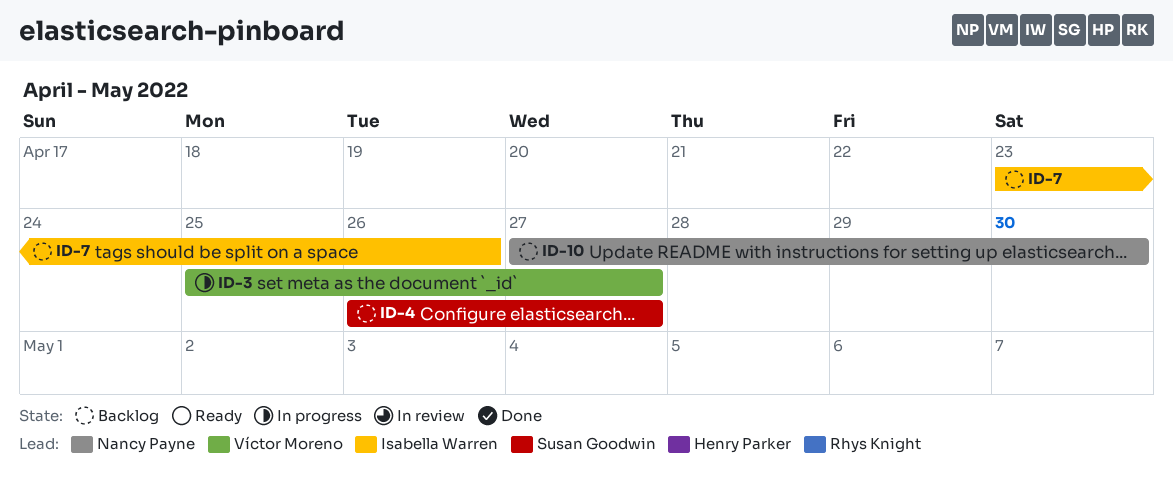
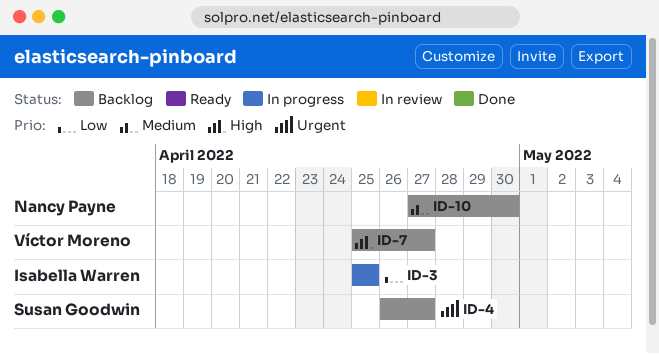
ID-3, owner: Víctor Moreno -> Isabella Warren
ID-3, due: Apr 27 -> Apr 25
ID-7, owner: Isabella Warren -> Víctor Moreno
ID-7, start: Apr 23 -> Apr 25
ID-7, due: Apr 26 -> Apr 27

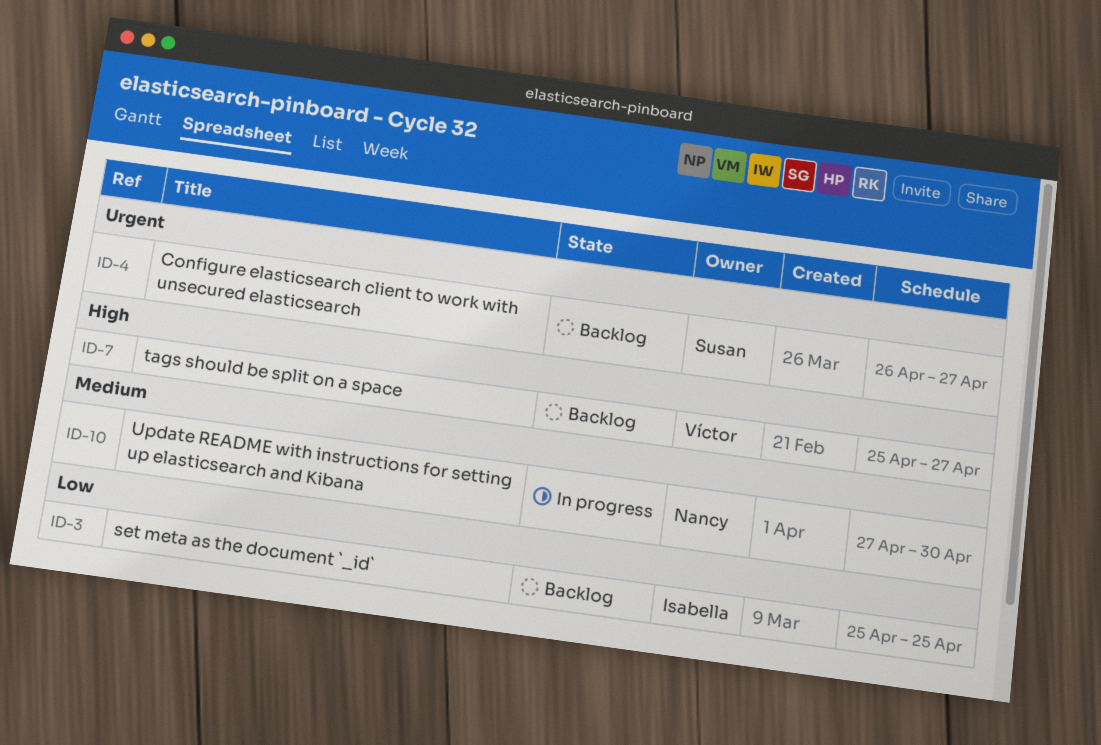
ID-3, status: In progress -> Backlog
ID-10, status: Backlog -> In progress

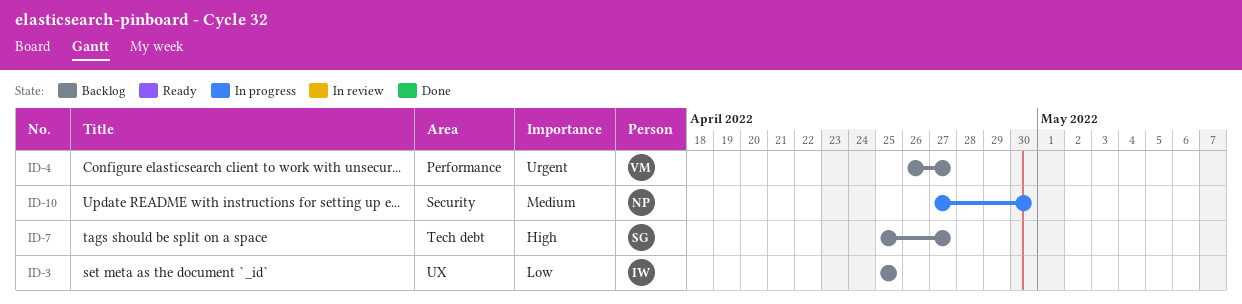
ID-4, owner: Susan -> Víctor
ID-7, owner: Víctor -> Susan

